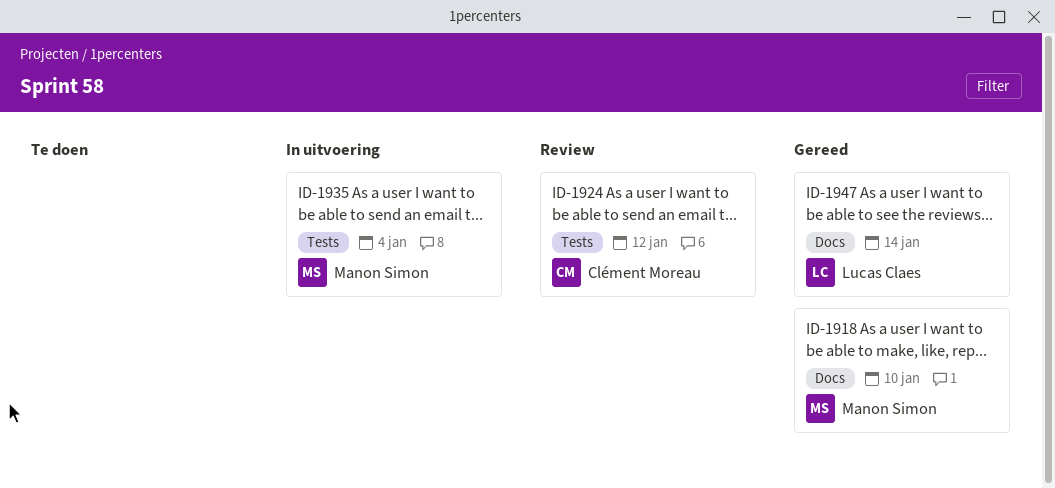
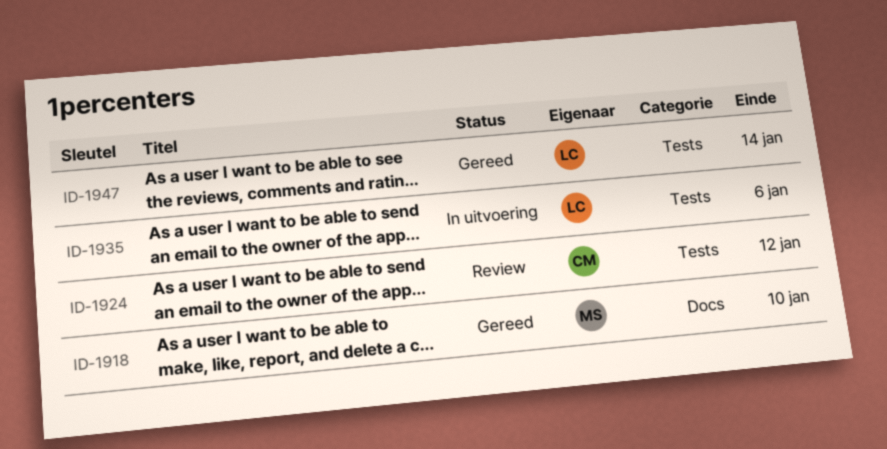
ID-1935, owner: Manon Simon -> Lucas Claes
ID-1935, due: Jan 4 -> Jan 6
ID-1947, label: Docs -> Tests

